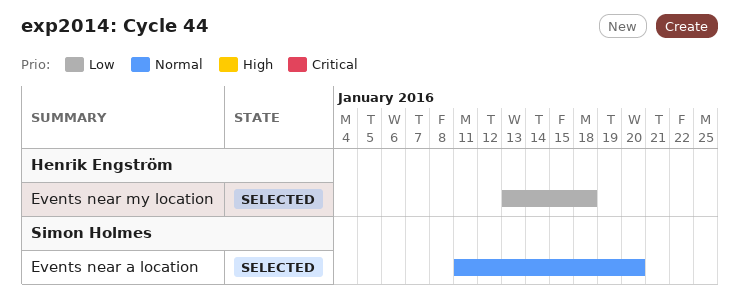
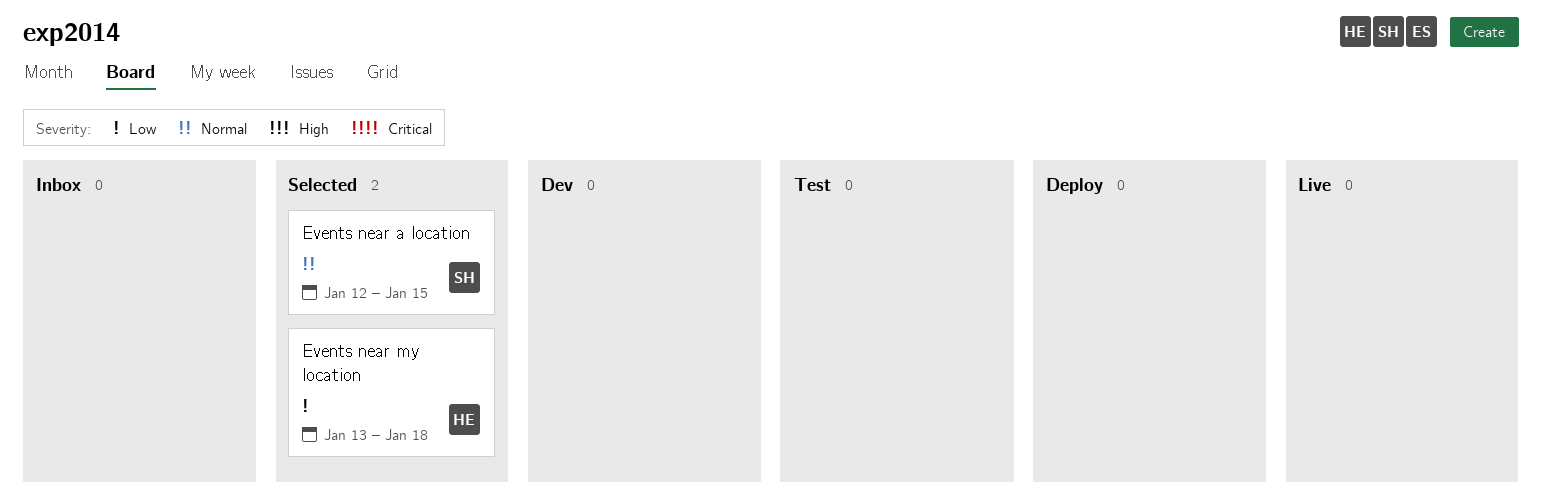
Events near a location, start: Jan 11 -> Jan 12
Events near a location, due: Jan 20 -> Jan 15

